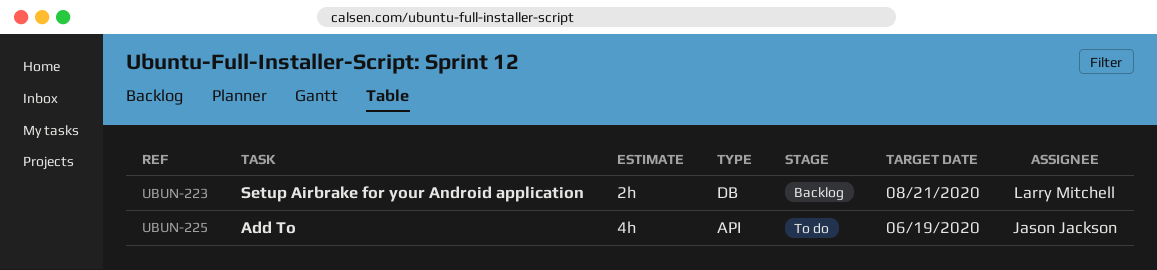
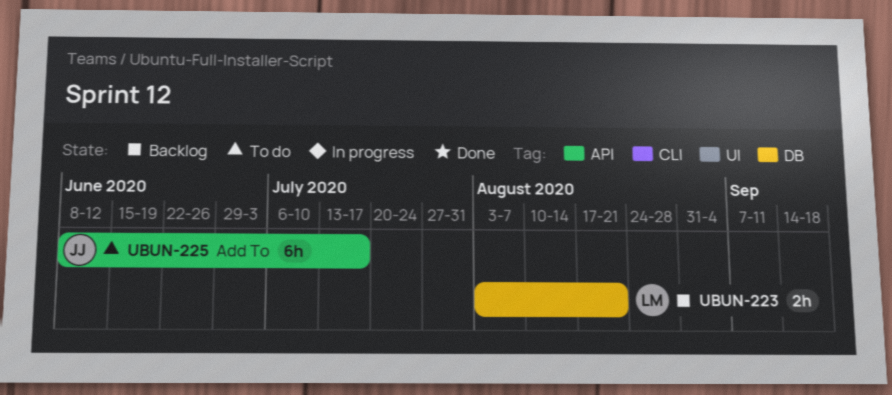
UBUN-225, estimate: 4h -> 6h
UBUN-225, due: Jun 19 -> Jul 17

